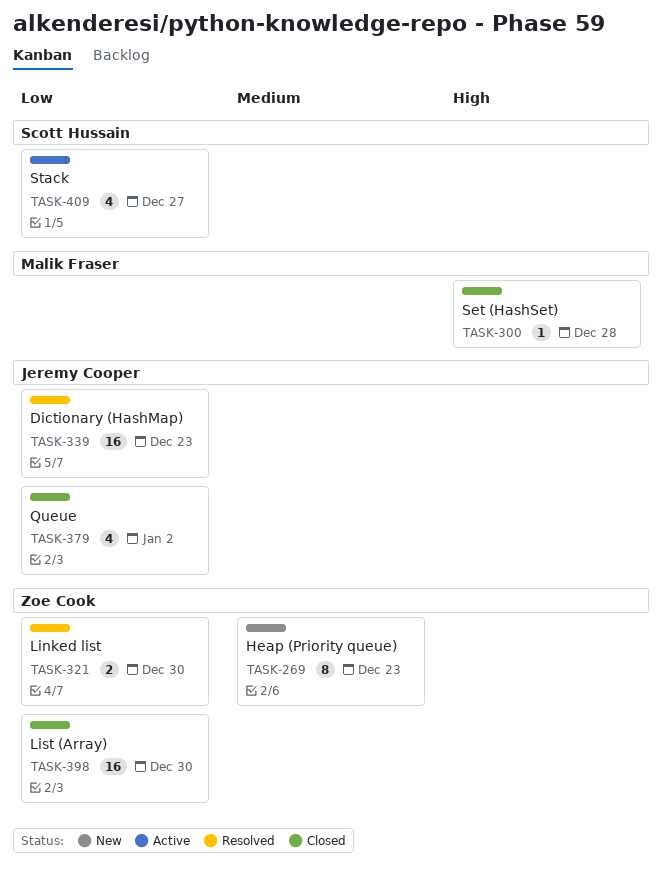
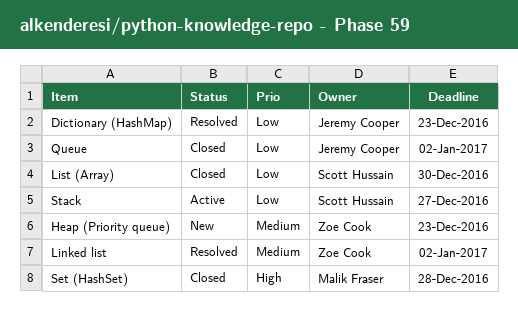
Linked list, priority: Low -> Medium
Linked list, due: Dec 30 -> Jan 2
List (Array), owner: Zoe Cook -> Scott Hussain

